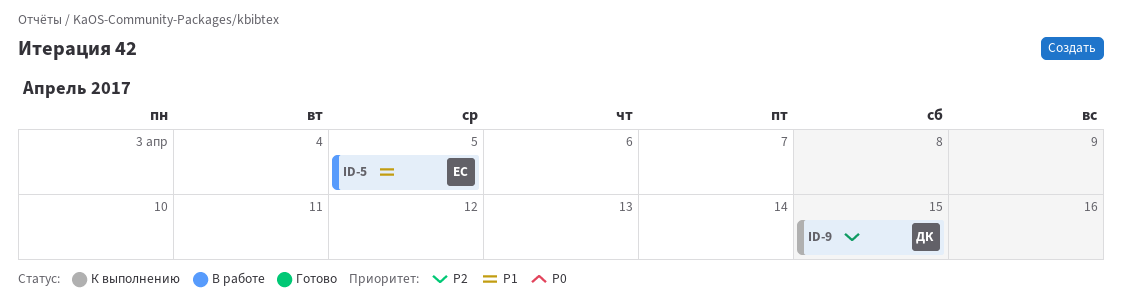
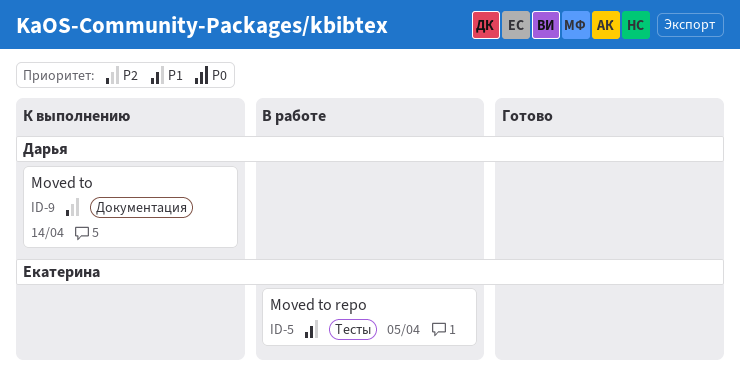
ID-9, due: Apr 15 -> Apr 14

